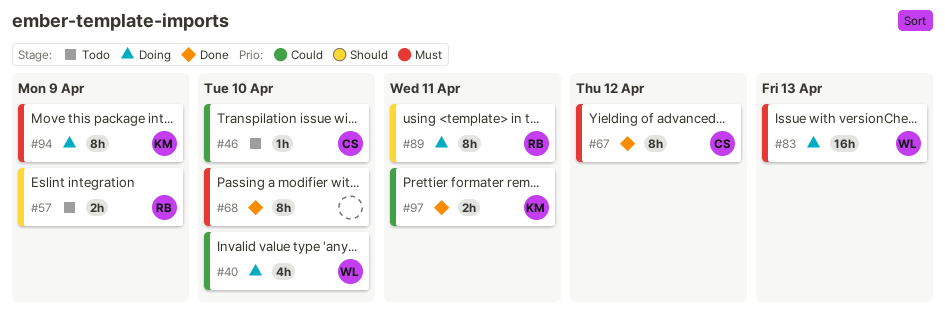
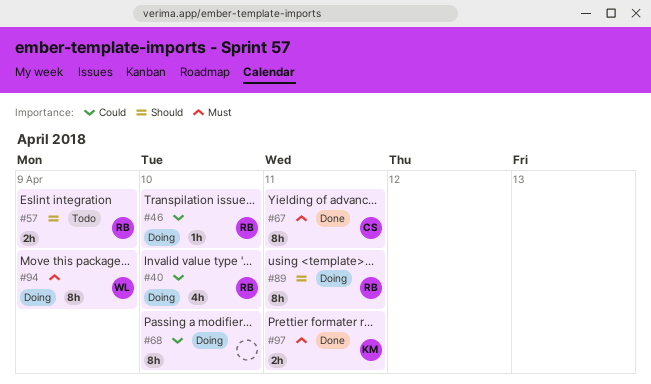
#40, owner: WL -> RB
#46, status: Todo -> Doing
#46, owner: CS -> RB
#67, due: Apr 12 -> Apr 11
#68, status: Done -> Doing
#68, priority: Must -> Could
#83: present -> none
#94, owner: KM -> WL
#97, priority: Could -> Must

